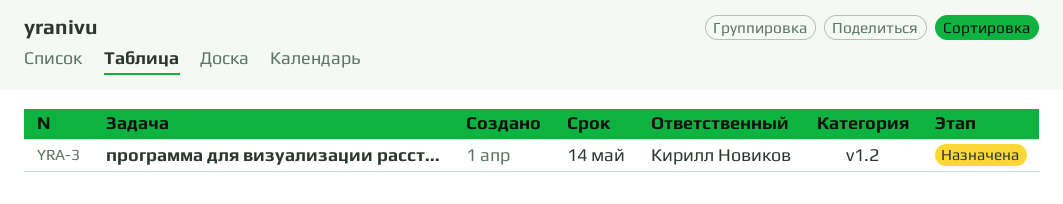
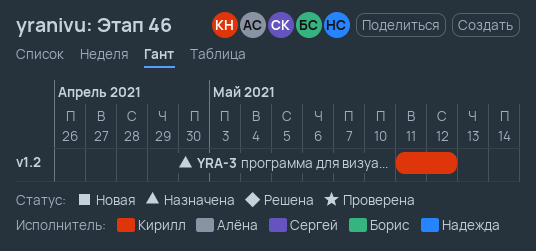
YRA-3, due: May 14 -> May 12

